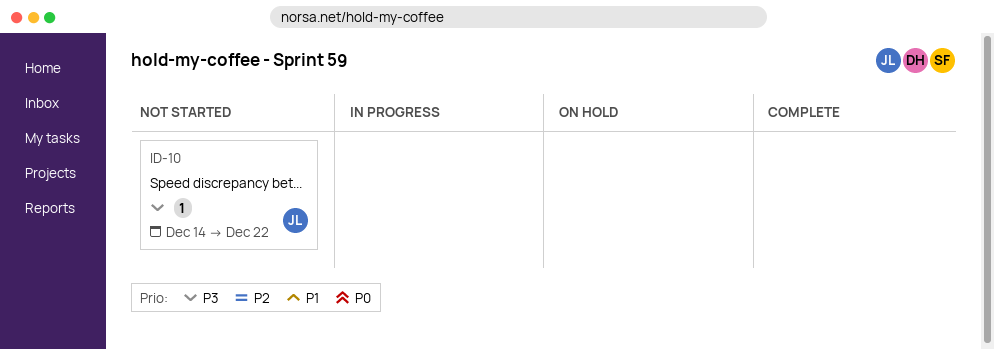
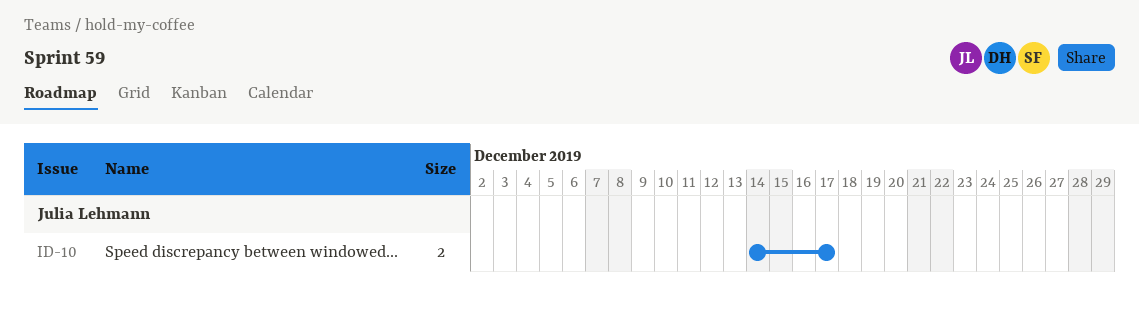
ID-10, estimate: 1 -> 2
ID-10, due: Dec 22 -> Dec 17

